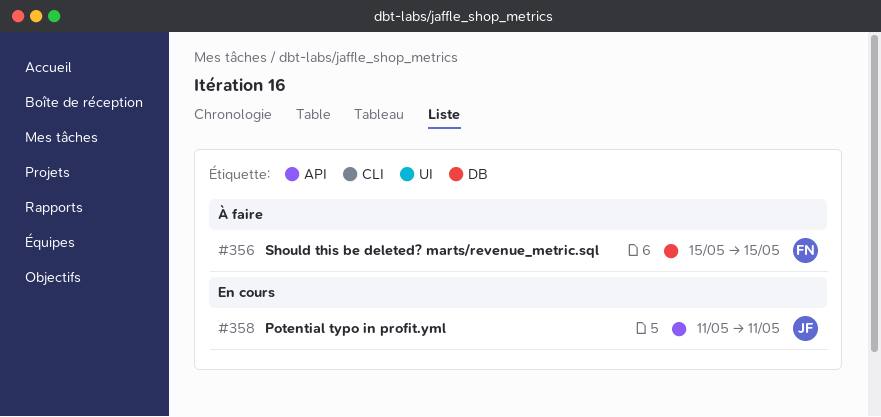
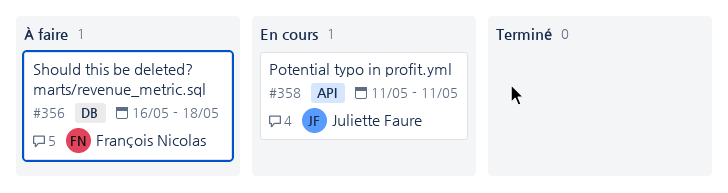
#356, start: May 15 -> May 16
#356, due: May 15 -> May 18

